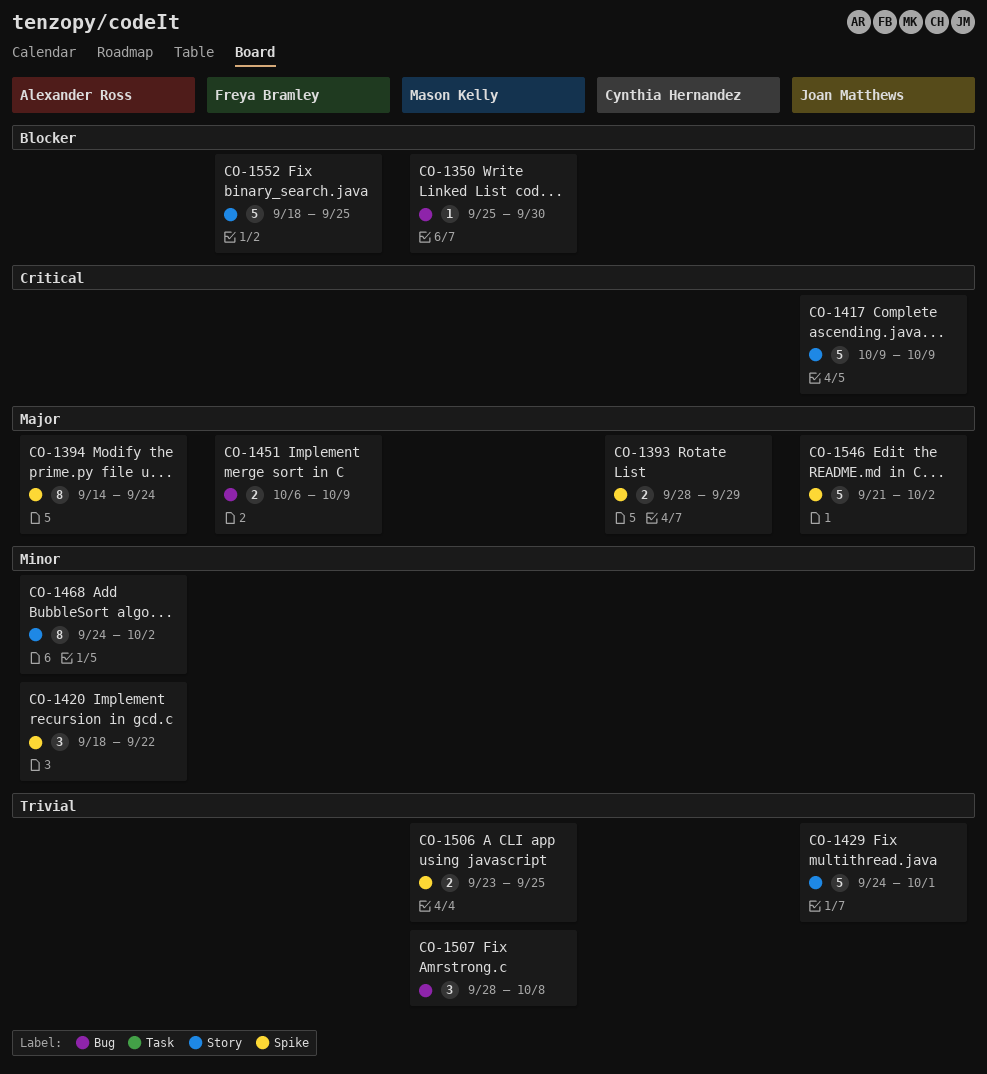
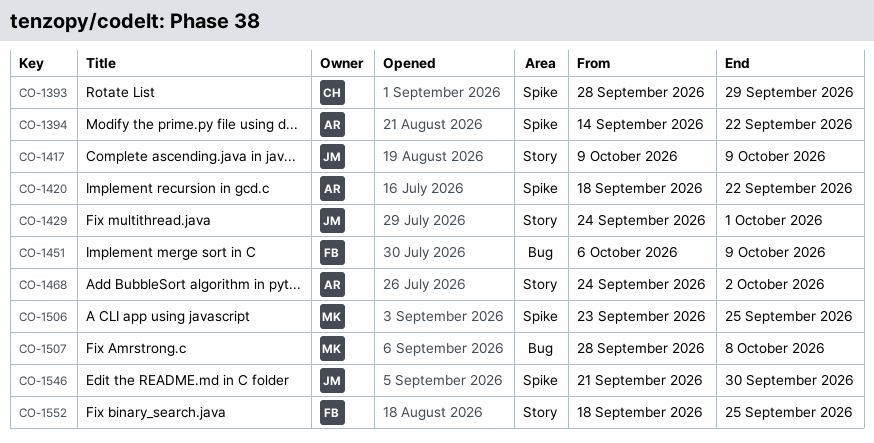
CO-1350: present -> none
CO-1394, due: Sep 24 -> Sep 22
CO-1546, due: Oct 2 -> Sep 30

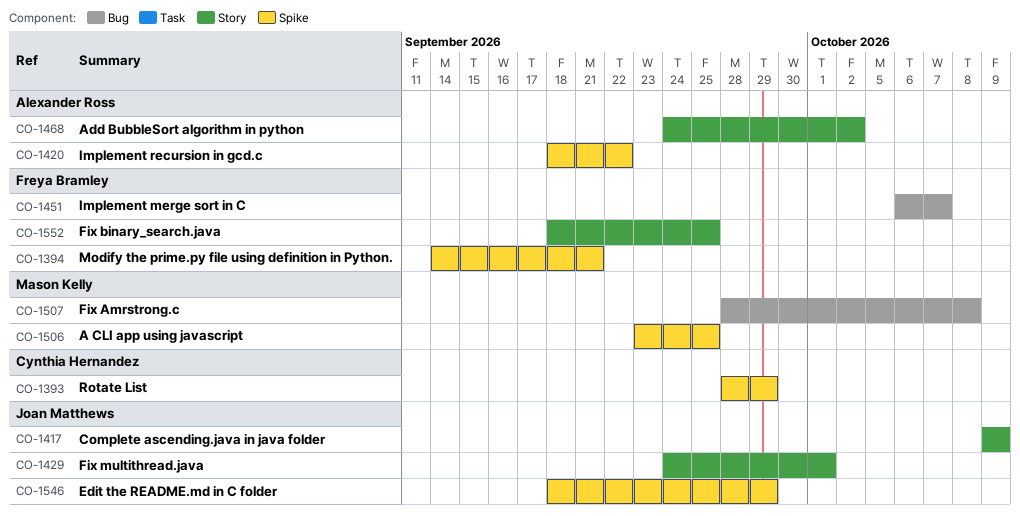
CO-1394, owner: Alexander Ross -> Freya Bramley
CO-1394, due: Sep 22 -> Sep 21
CO-1451, due: Oct 9 -> Oct 7
CO-1546, start: Sep 21 -> Sep 18
CO-1546, due: Sep 30 -> Sep 29

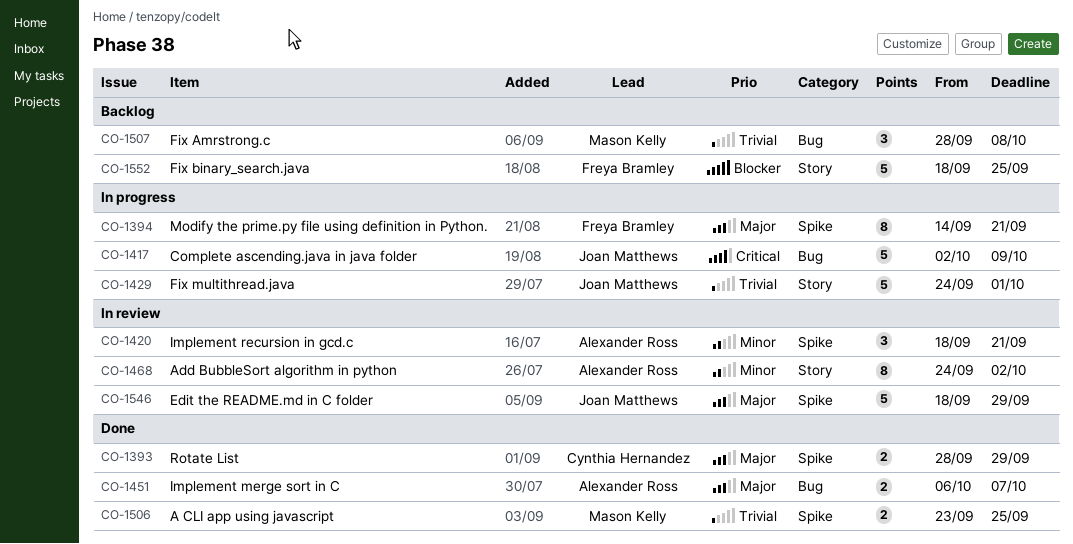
CO-1417, label: Story -> Bug
CO-1417, start: Oct 9 -> Oct 2
CO-1420, due: Sep 22 -> Sep 21
CO-1451, owner: Freya Bramley -> Alexander Ross

